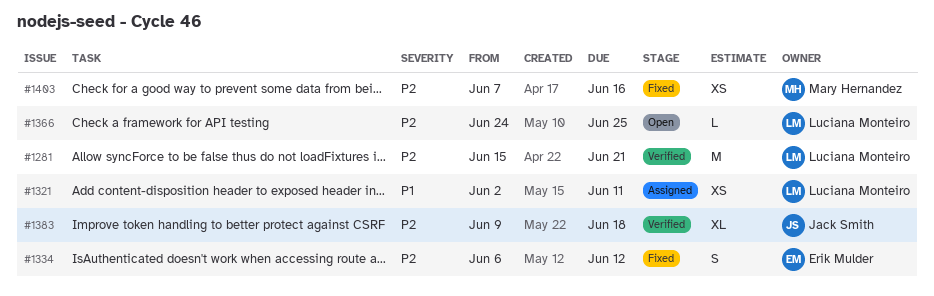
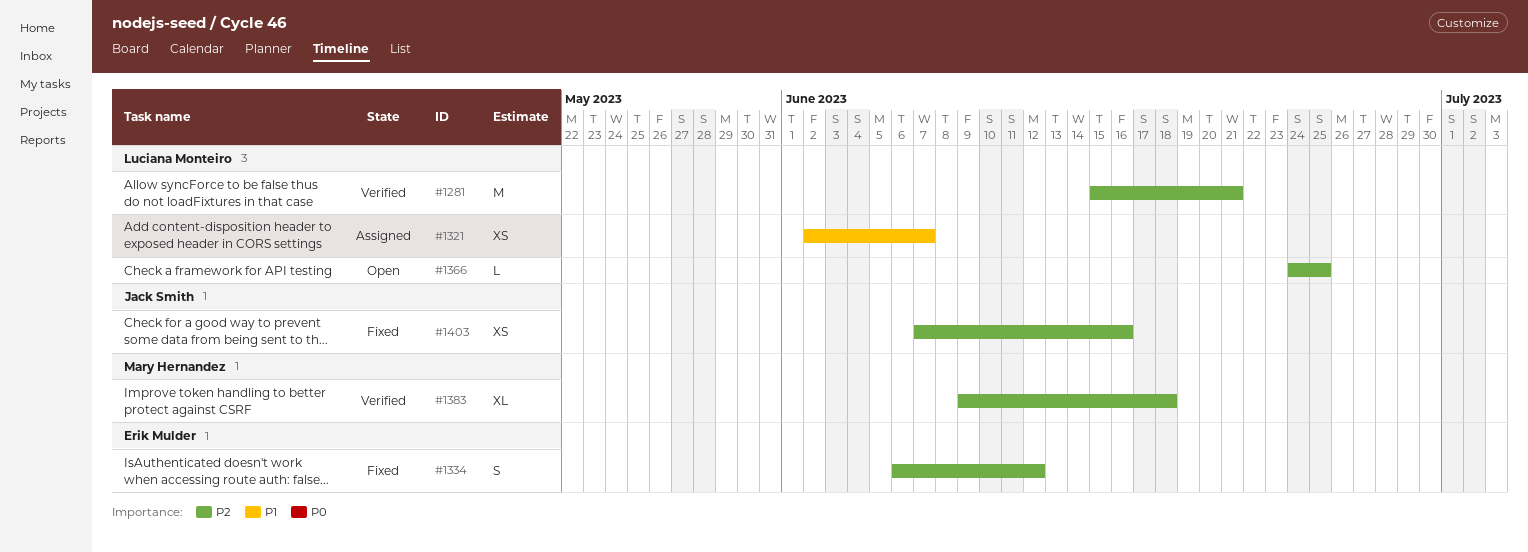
#1321, due: Jun 11 -> Jun 7
#1383, owner: Jack Smith -> Mary Hernandez
#1403, owner: Mary Hernandez -> Jack Smith

